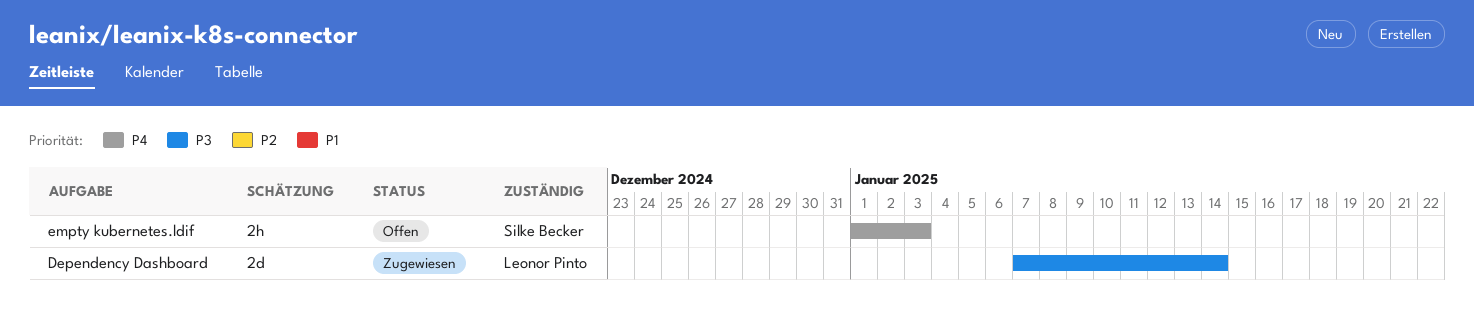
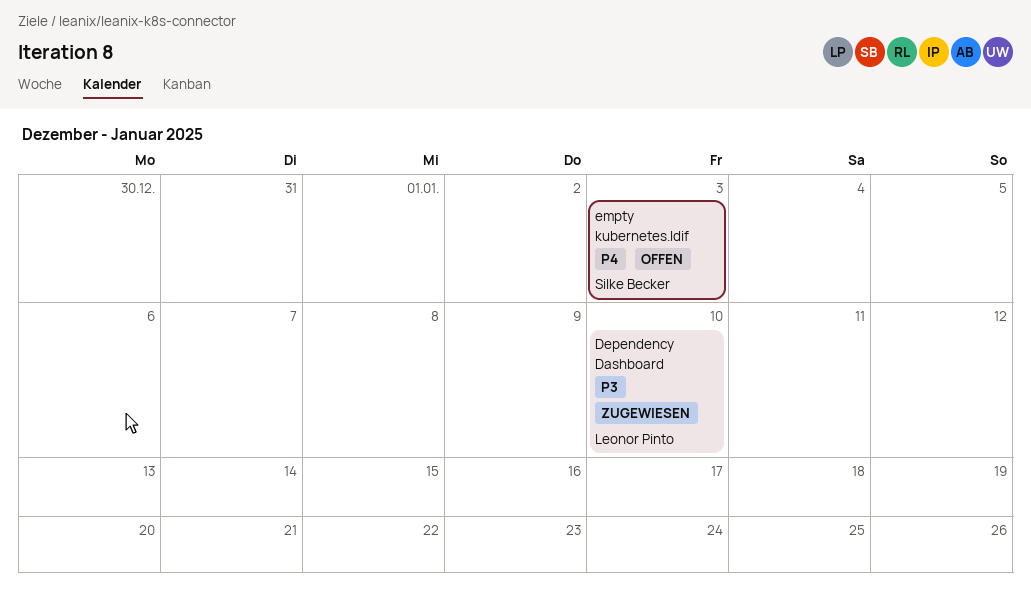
Dependency Dashboard, due: Jan 14 -> Jan 10

